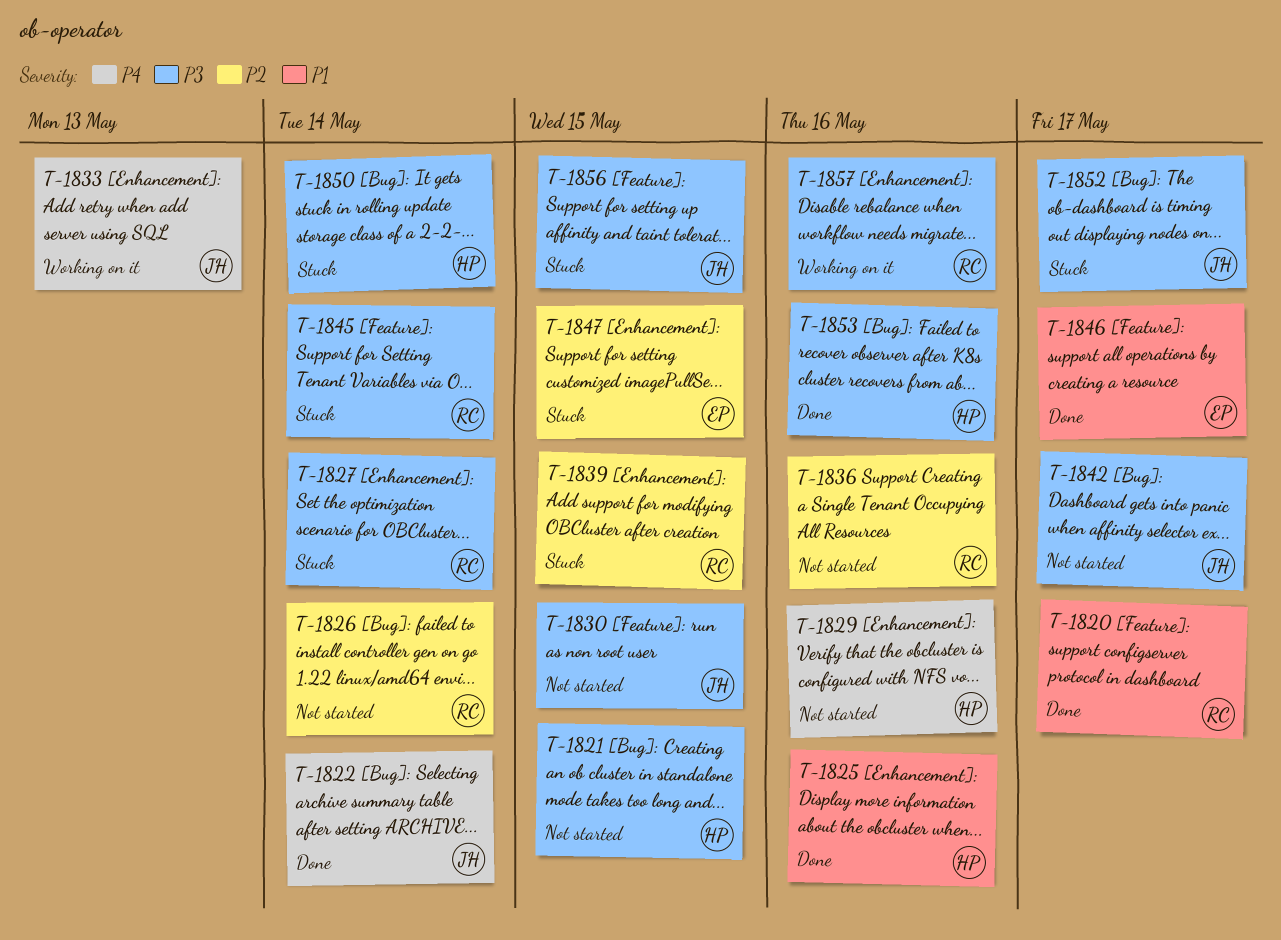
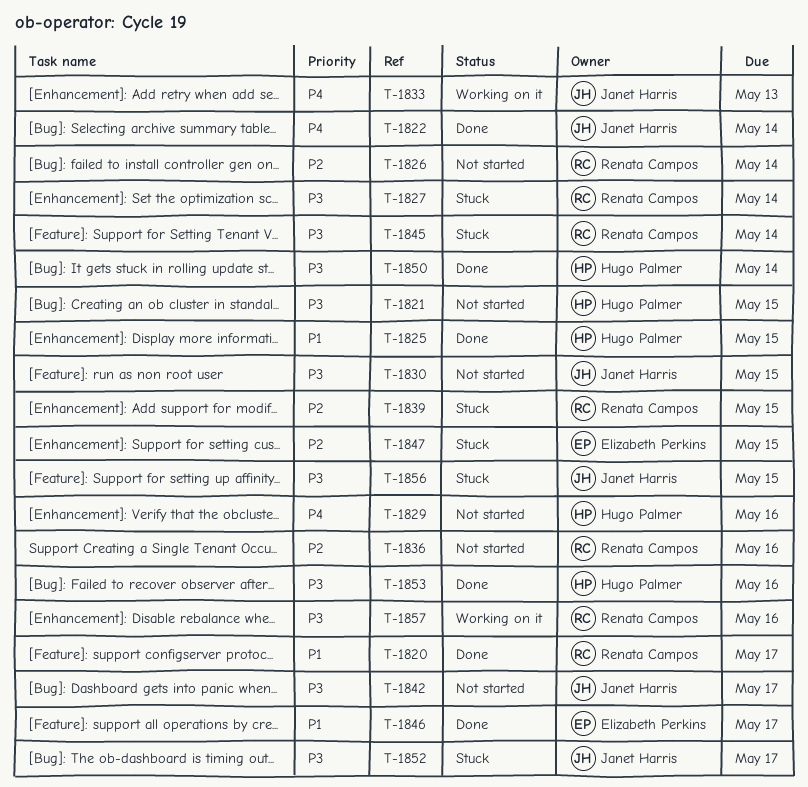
T-1825, due: May 16 -> May 15
T-1850, status: Stuck -> Done

